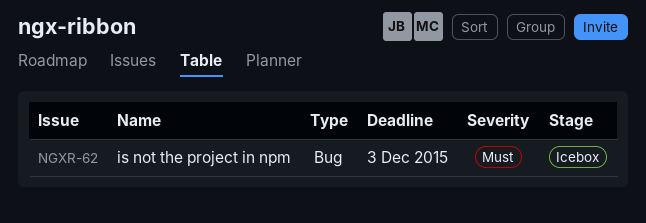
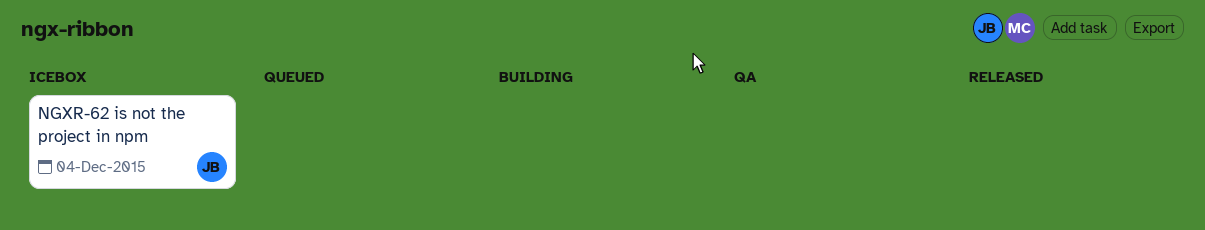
NGXR-62, due: Dec 3 -> Dec 4

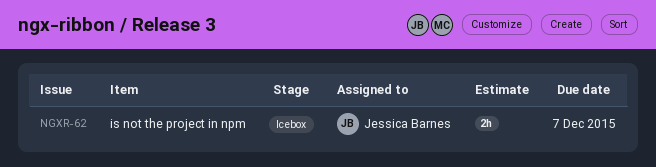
NGXR-62, due: Dec 4 -> Dec 7

